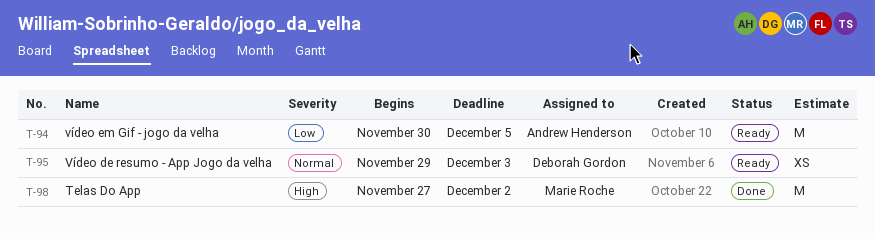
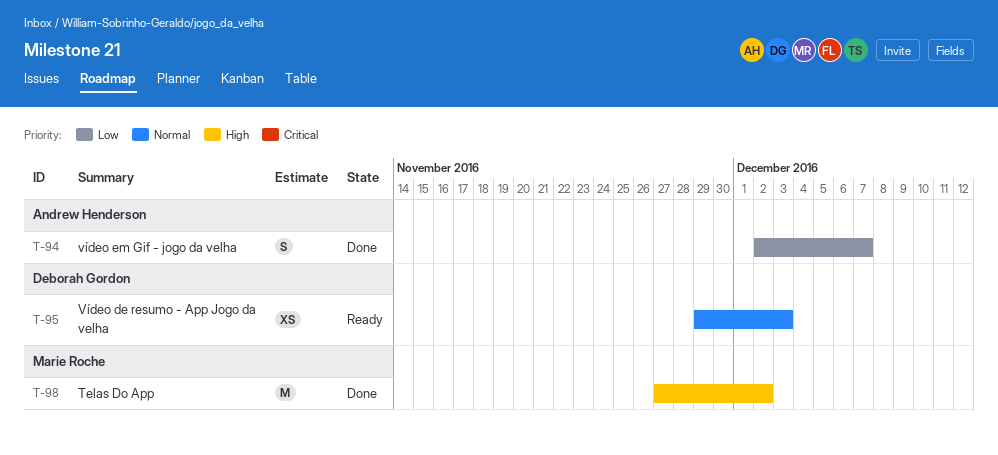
T-94, status: Ready -> Done
T-94, estimate: M -> S
T-94, start: Nov 30 -> Dec 2
T-94, due: Dec 5 -> Dec 7

